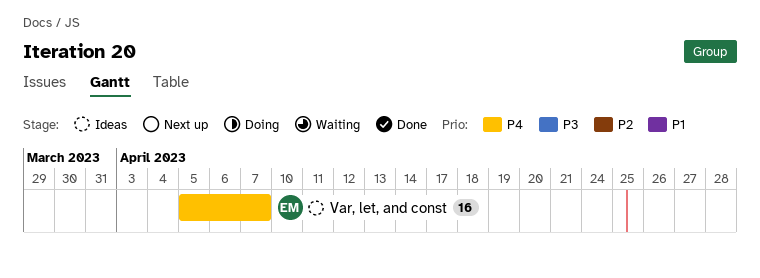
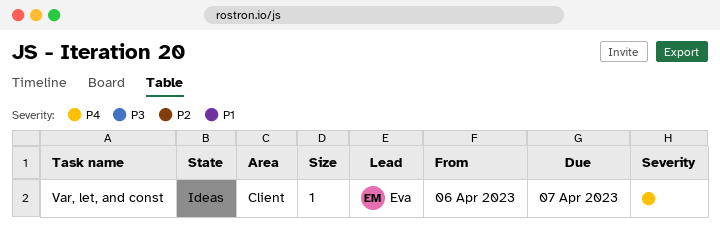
Var, let, and const, estimate: 16 -> 1
Var, let, and const, start: Apr 5 -> Apr 6

